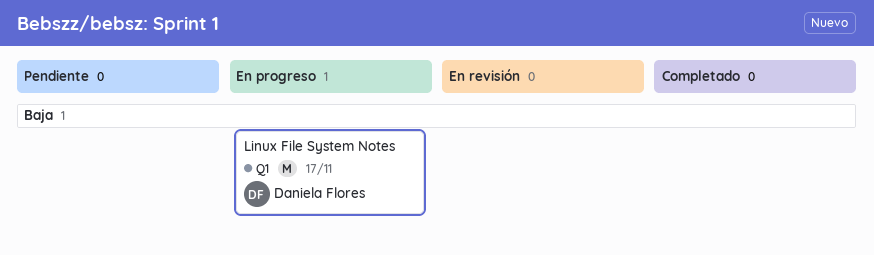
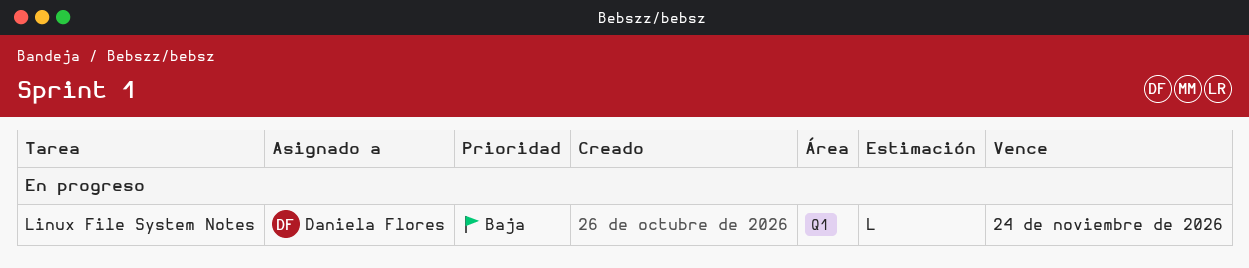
Linux File System Notes, estimate: M -> L
Linux File System Notes, due: Nov 17 -> Nov 24

